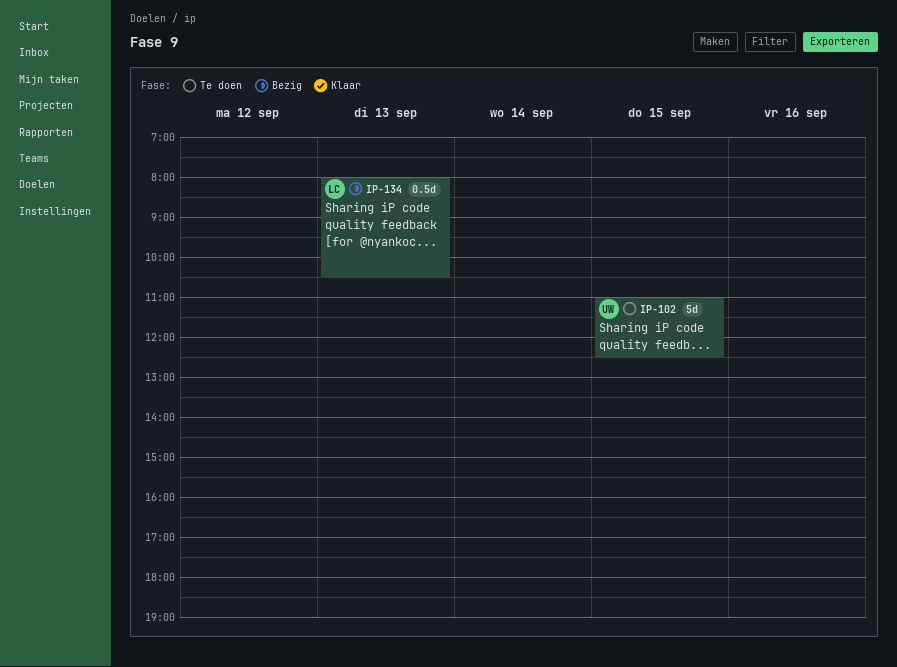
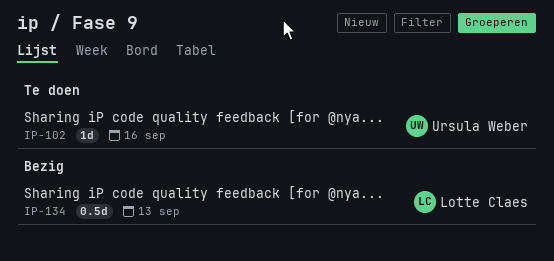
IP-102, estimate: 5d -> 1d
IP-102, day: Sep 15 -> Sep 16

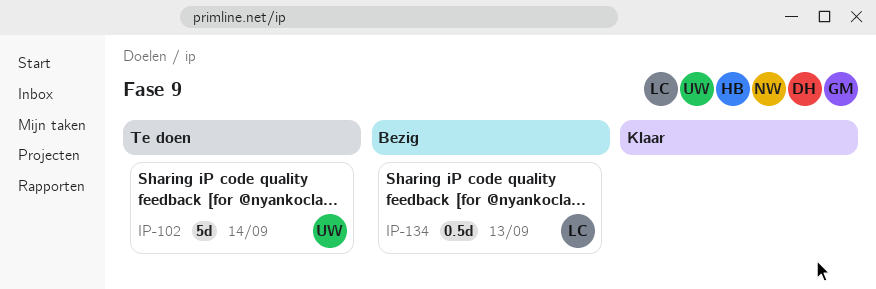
IP-102, estimate: 1d -> 5d
IP-102, day: Sep 16 -> Sep 14

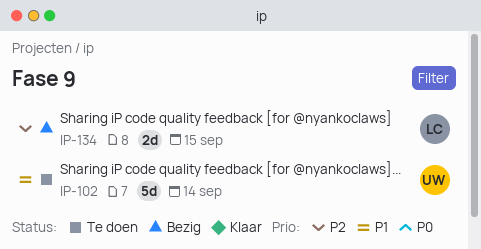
IP-134, estimate: 0.5d -> 2d
IP-134, day: Sep 13 -> Sep 15

